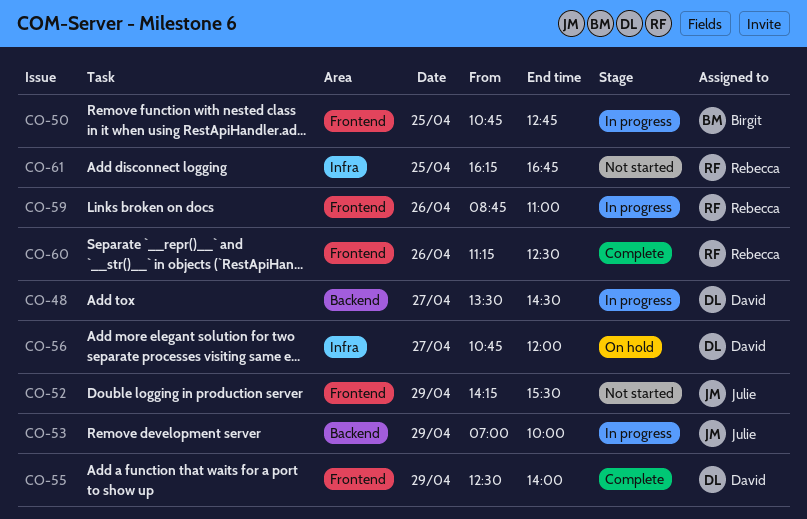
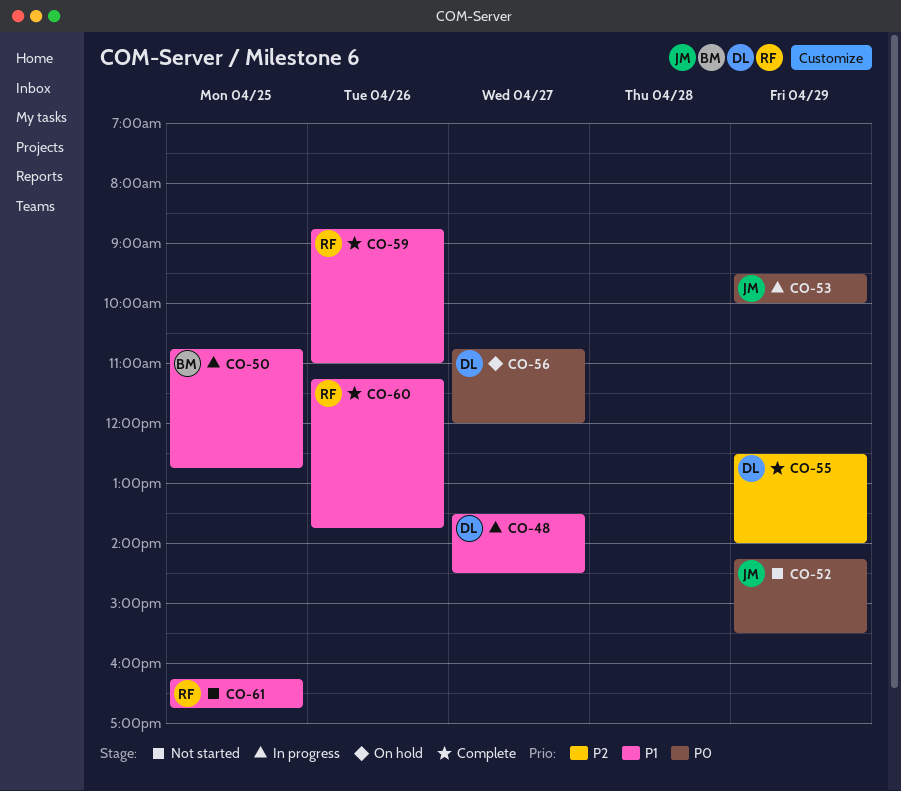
CO-53, begins: 07:00 -> 09:30
CO-59, status: In progress -> Complete
CO-60, ends: 12:30 -> 13:45

